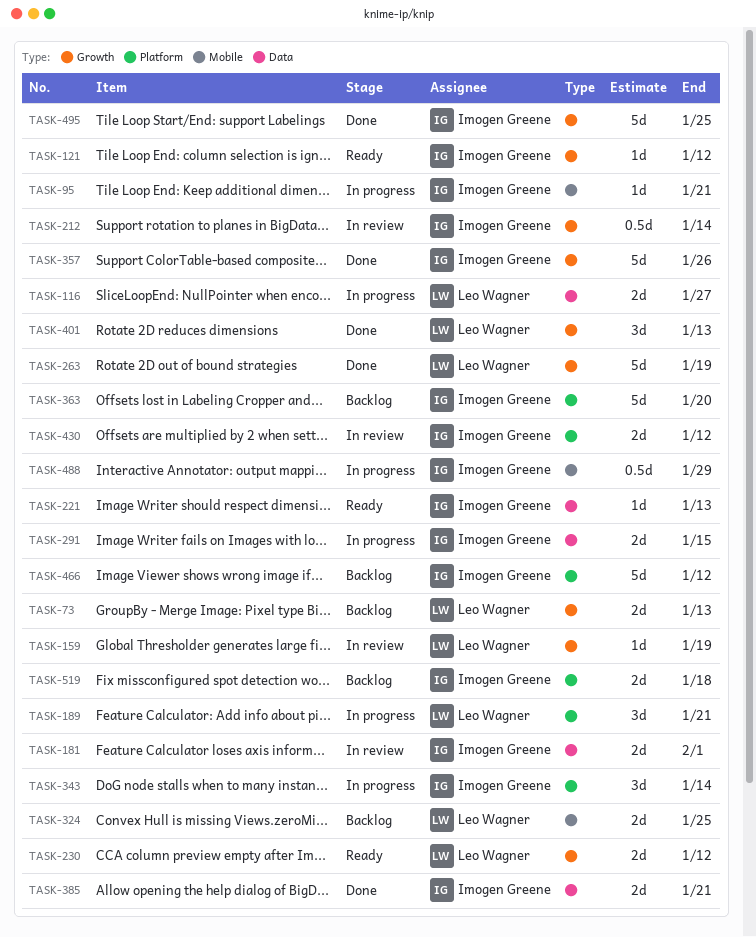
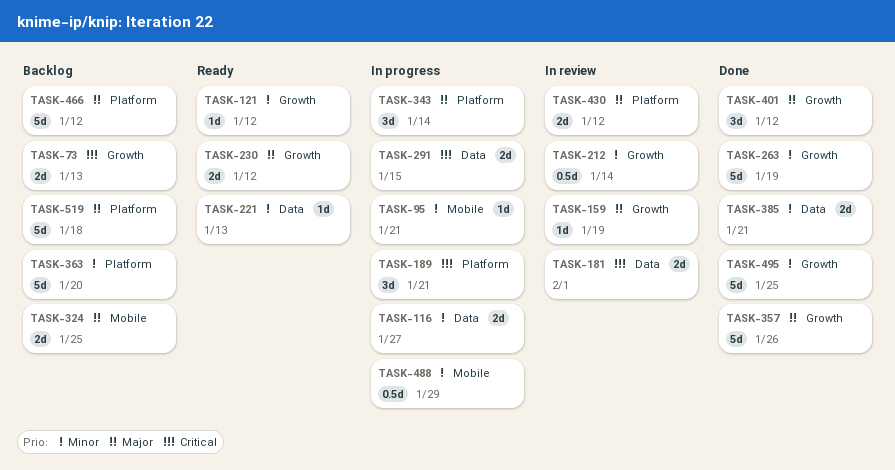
TASK-401, due: Jan 13 -> Jan 12
TASK-519, estimate: 2d -> 5d

